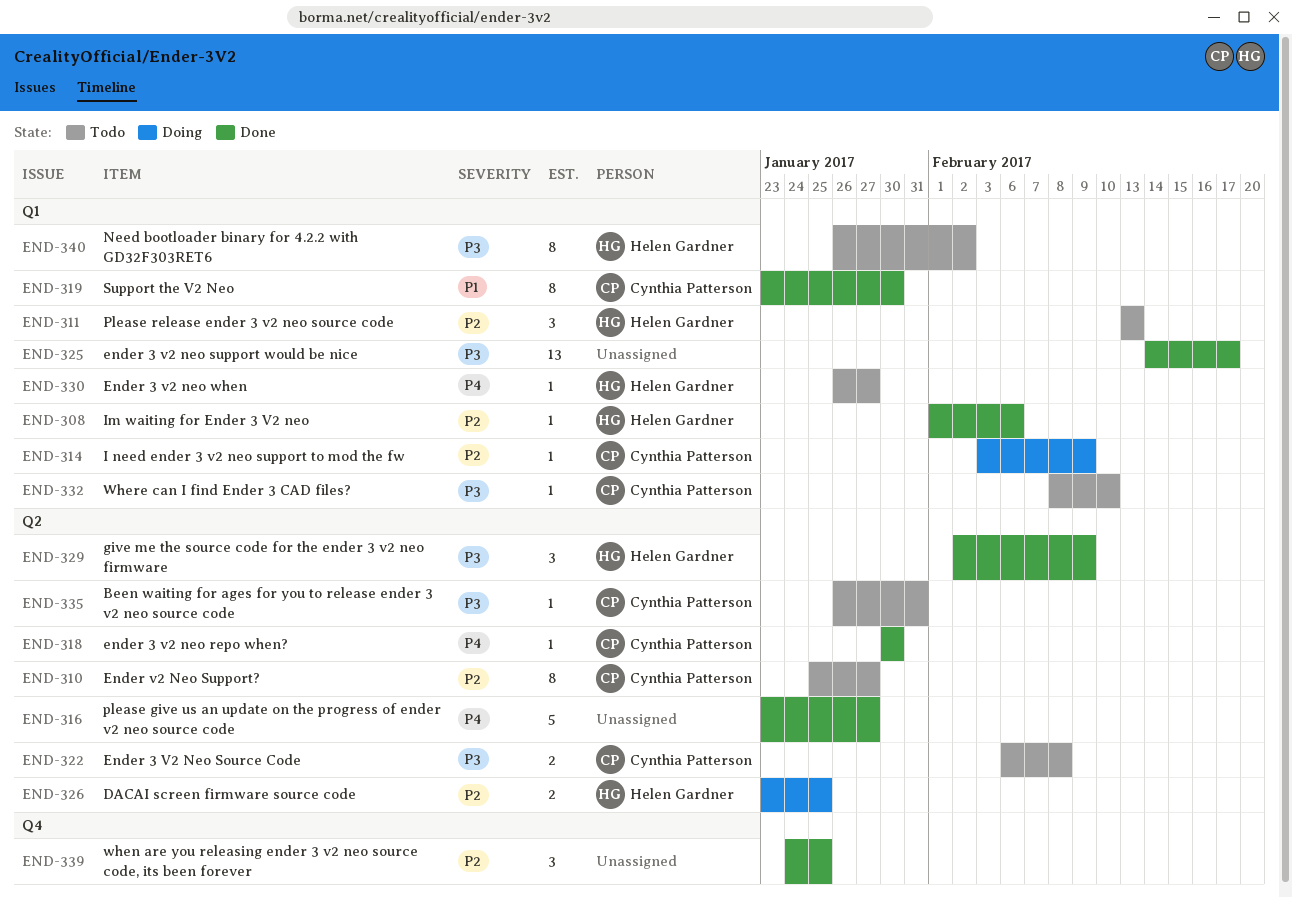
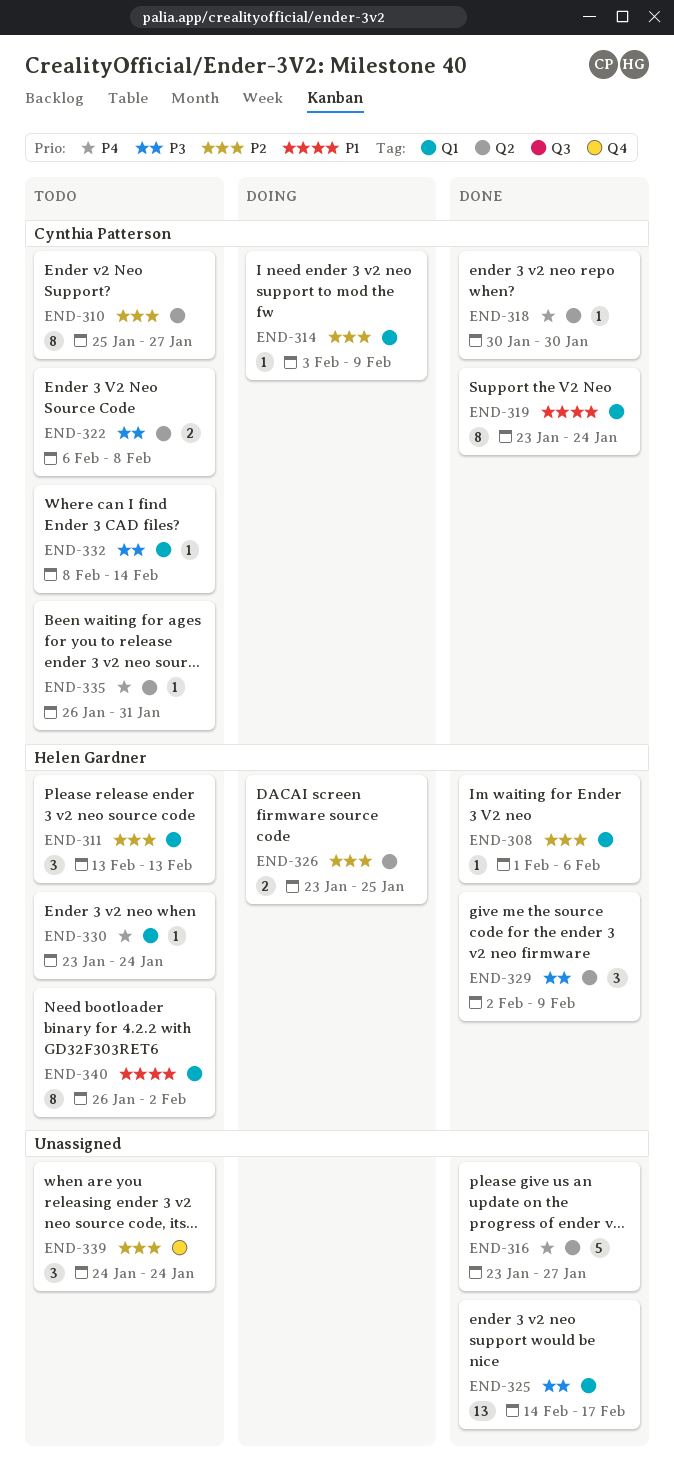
END-319, due: Jan 30 -> Jan 24
END-330, start: Jan 26 -> Jan 23
END-330, due: Jan 27 -> Jan 24
END-332, due: Feb 10 -> Feb 14
END-335, priority: P3 -> P4
END-339, status: Done -> Todo
END-339, due: Jan 25 -> Jan 24
END-340, priority: P3 -> P1

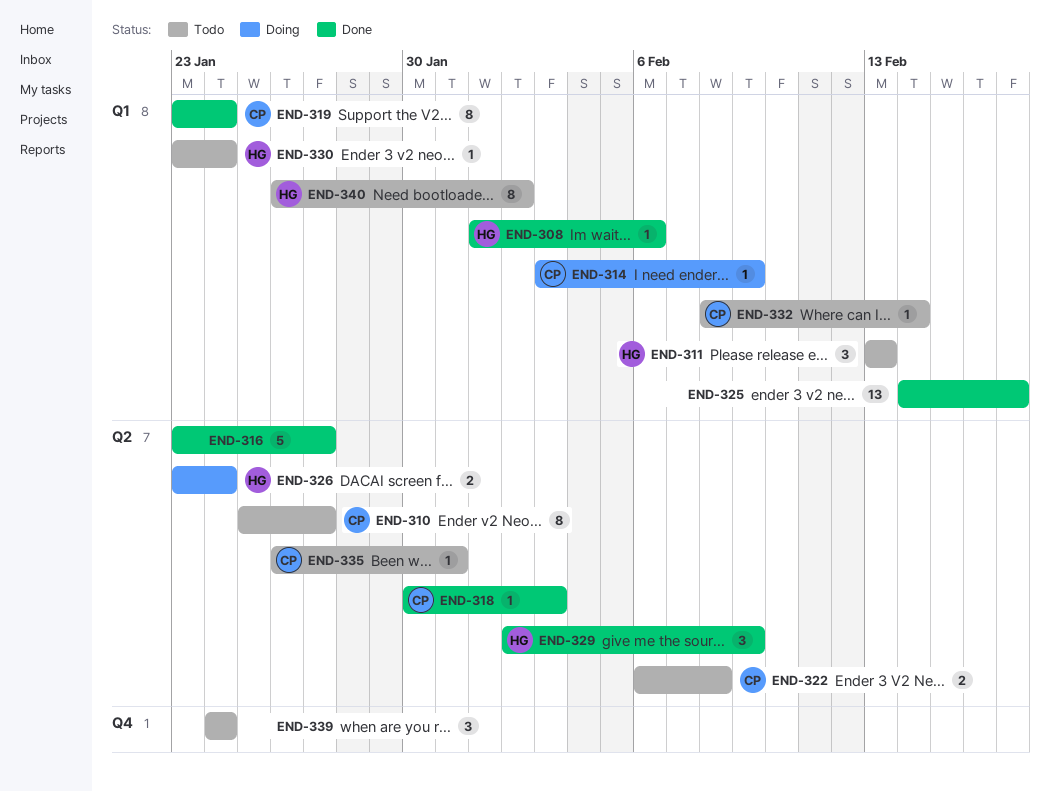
END-318, due: Jan 30 -> Feb 3
END-326, due: Jan 25 -> Jan 24

